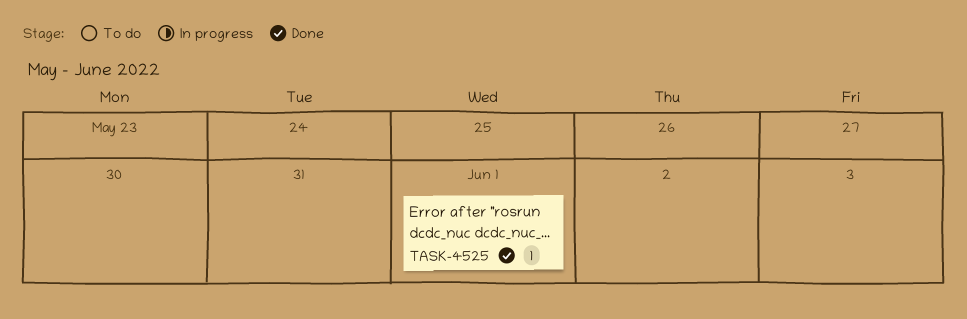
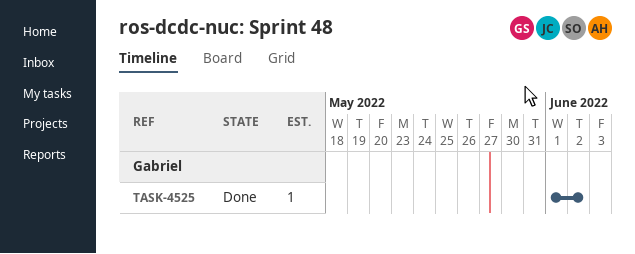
TASK-4525, due: Jun 1 -> Jun 2

